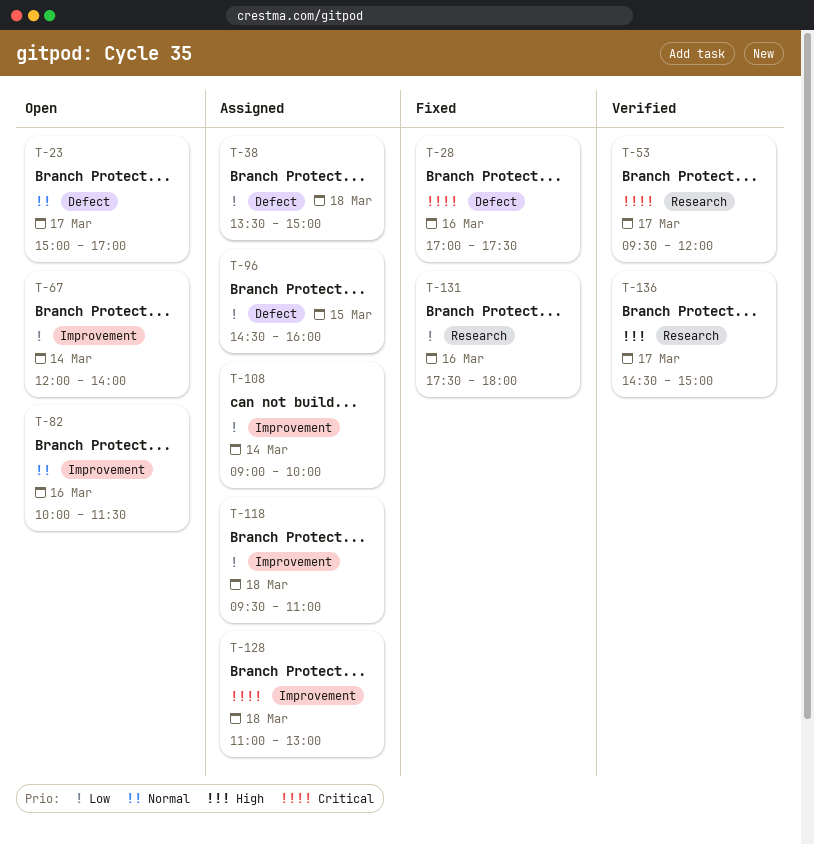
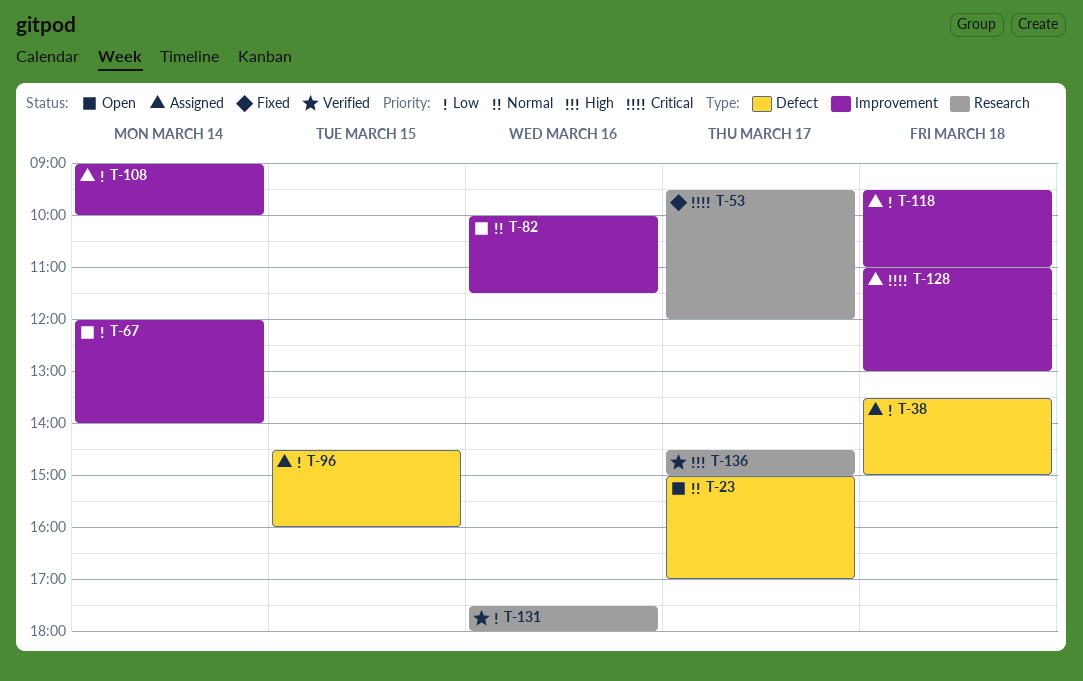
T-28: present -> none
T-53, status: Verified -> Fixed
T-131, status: Fixed -> Verified

